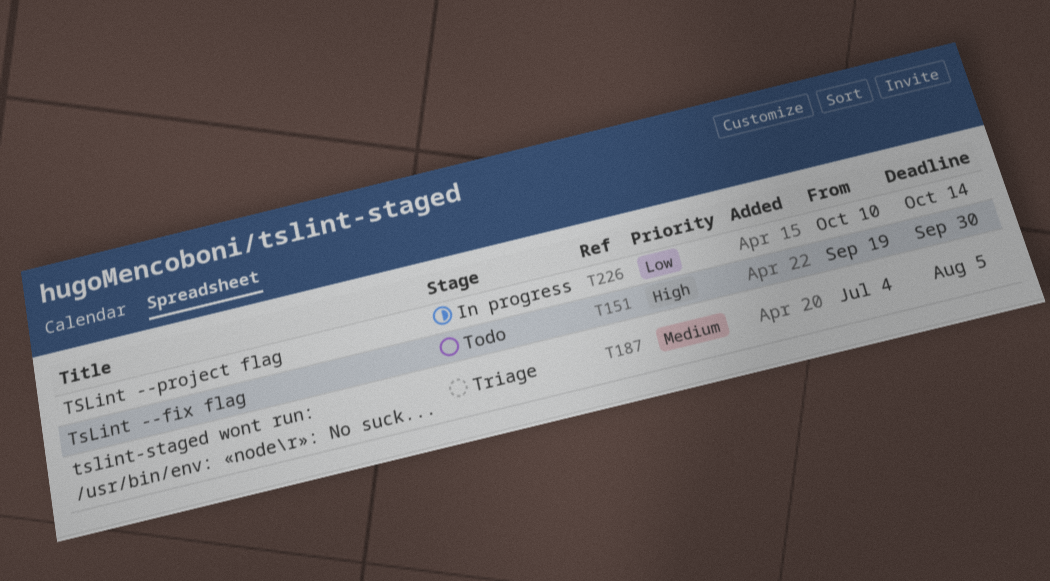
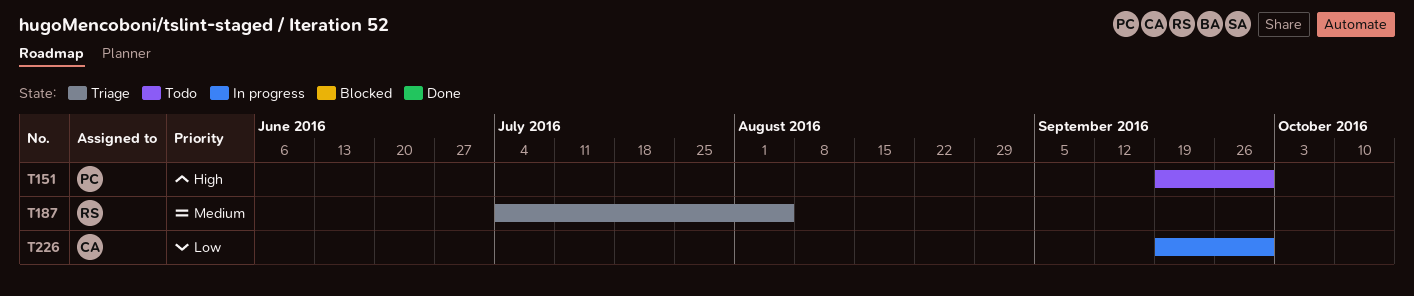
T226, start: Oct 10 -> Sep 19
T226, due: Oct 14 -> Sep 30

